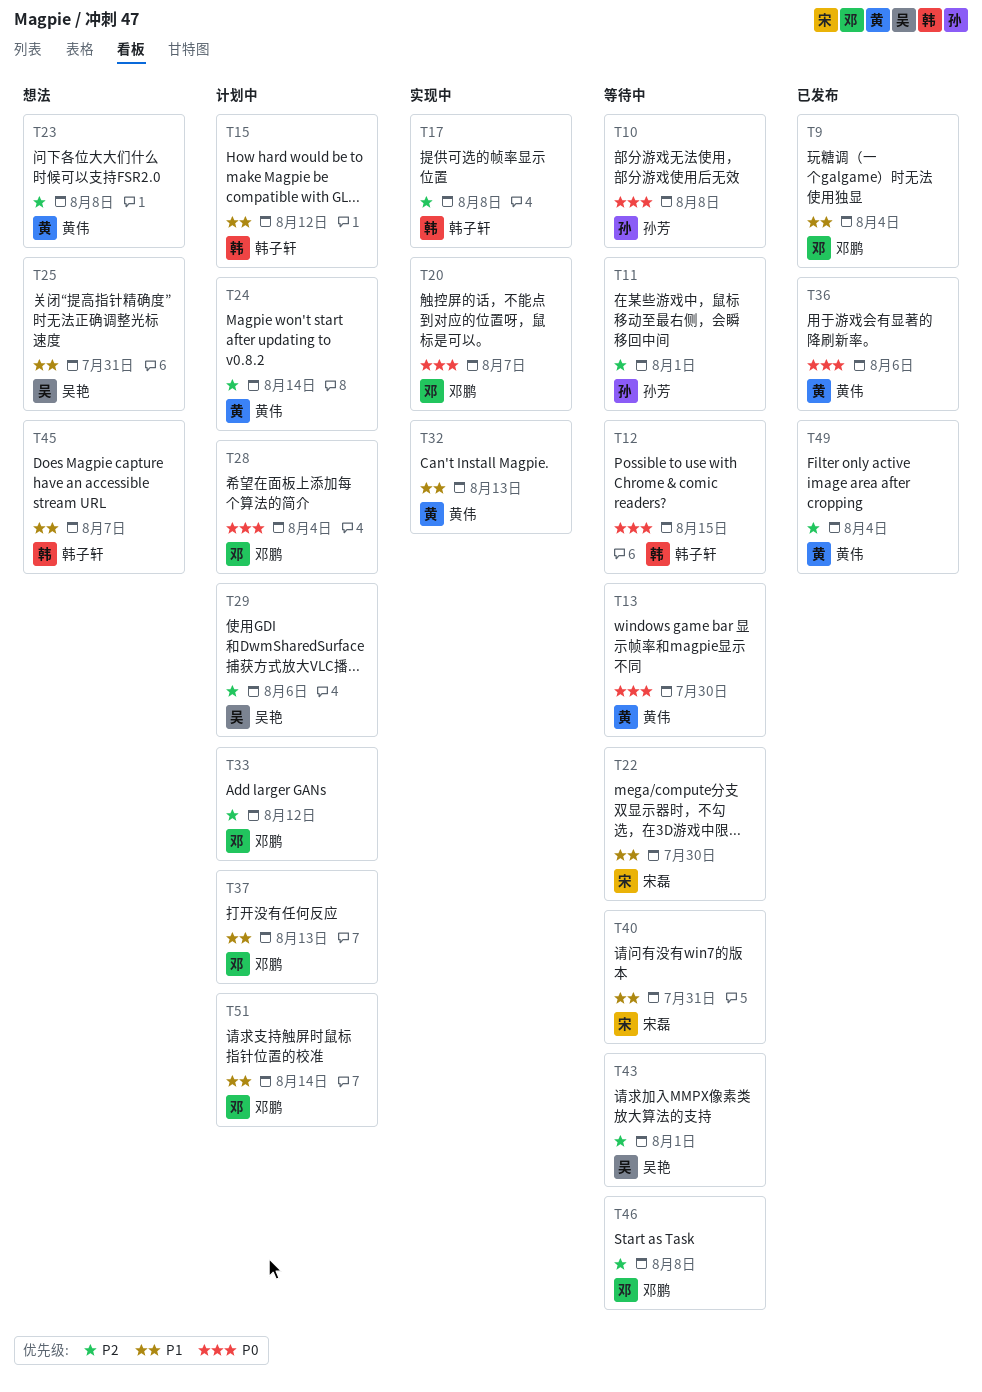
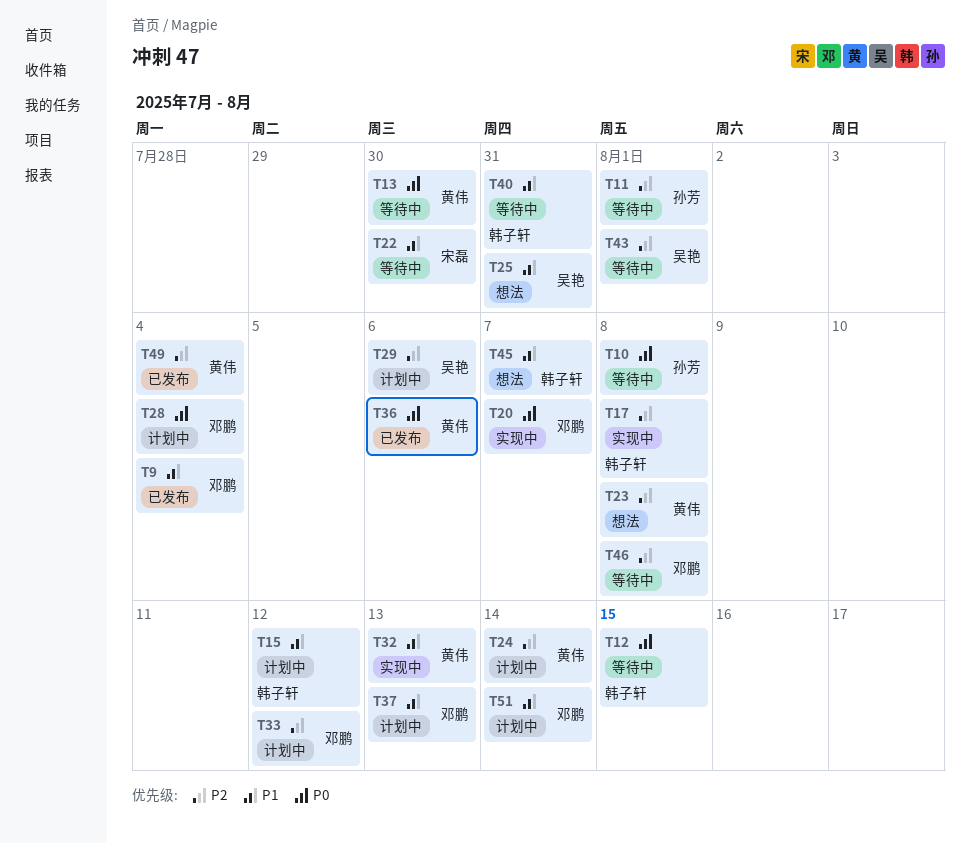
T40, owner: 宋磊 -> 韩子轩

